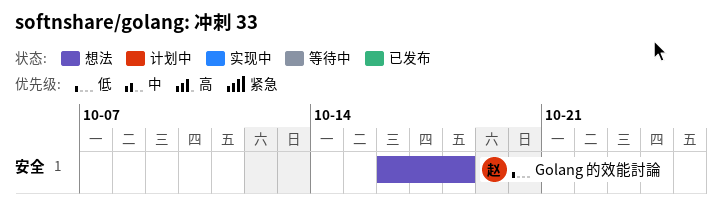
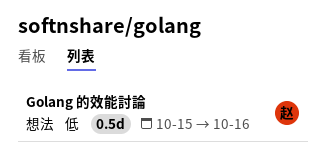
Golang 的效能討論, start: Oct 16 -> Oct 15
Golang 的效能討論, due: Oct 18 -> Oct 16

